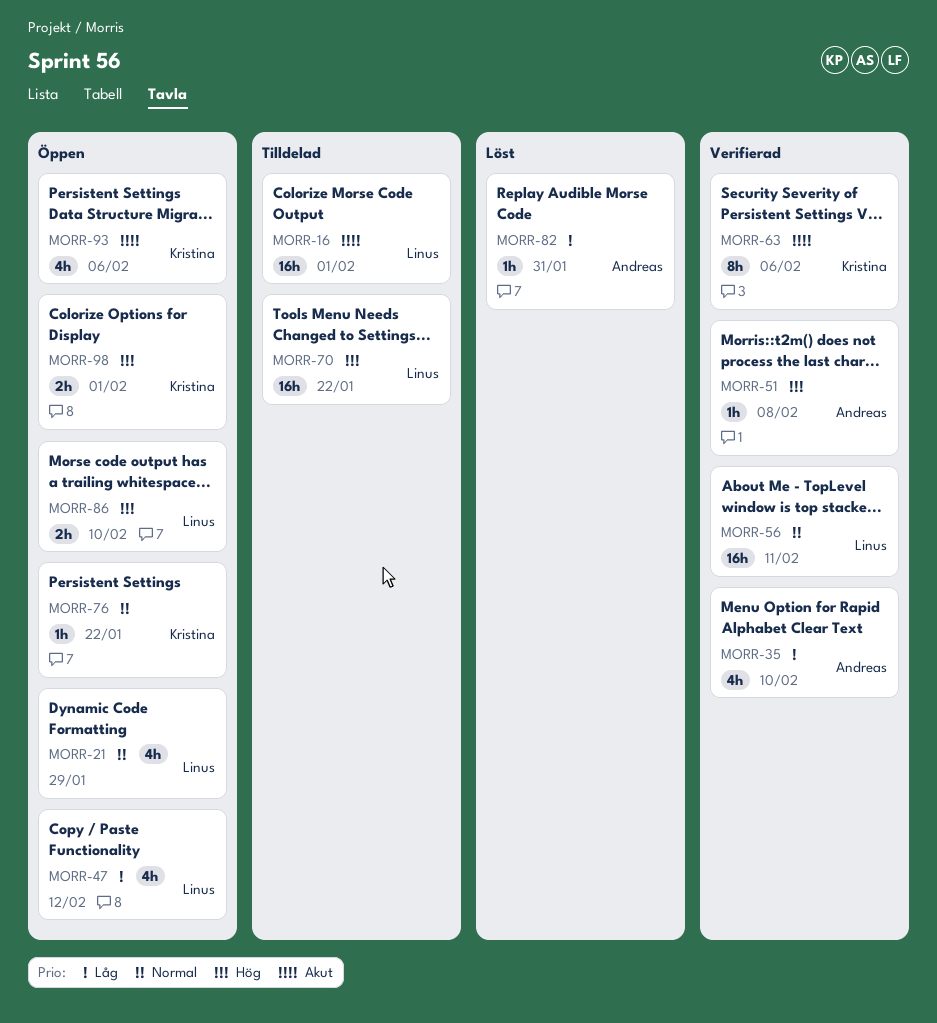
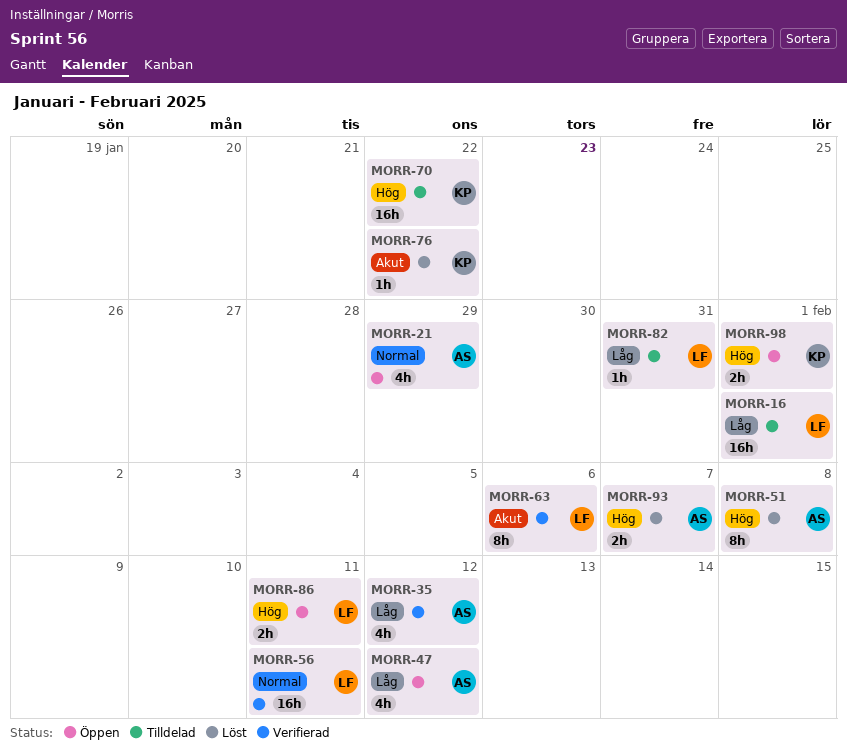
MORR-16, priority: Akut -> Låg
MORR-21, owner: Linus -> Andreas
MORR-35, due: Feb 10 -> Feb 12
MORR-47, owner: Linus -> Andreas
MORR-51, status: Verifierad -> Löst
MORR-51, estimate: 1h -> 8h
MORR-63, owner: Kristina -> Linus
MORR-70, owner: Linus -> Kristina
MORR-76, status: Öppen -> Löst
MORR-76, priority: Normal -> Akut
MORR-82, status: Löst -> Tilldelad
MORR-82, owner: Andreas -> Linus
MORR-86, due: Feb 10 -> Feb 11
MORR-93, status: Öppen -> Löst
MORR-93, owner: Kristina -> Andreas
MORR-93, priority: Akut -> Hög
MORR-93, estimate: 4h -> 2h
MORR-93, due: Feb 6 -> Feb 7

